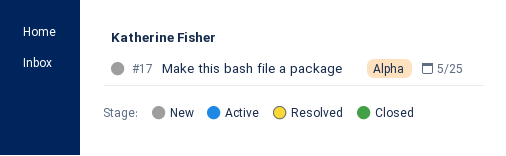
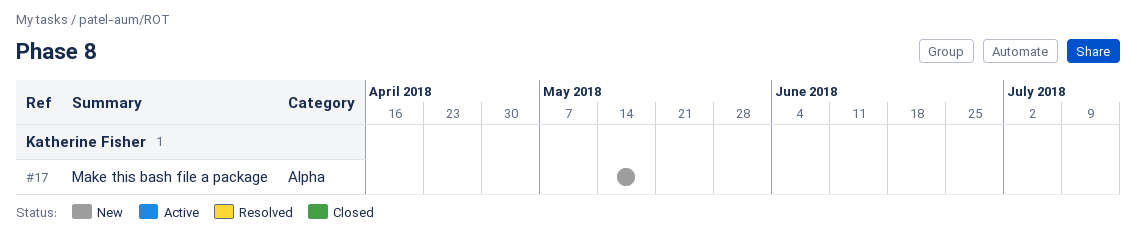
#17, due: May 25 -> May 18

